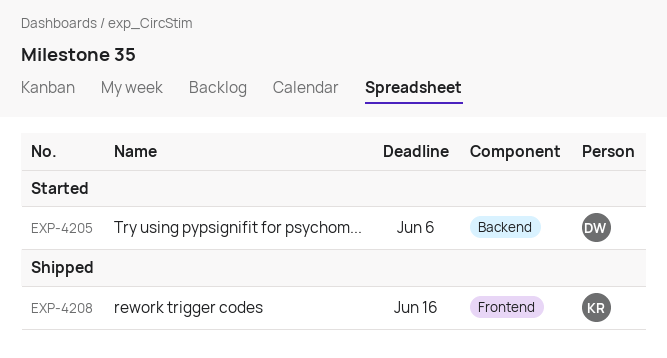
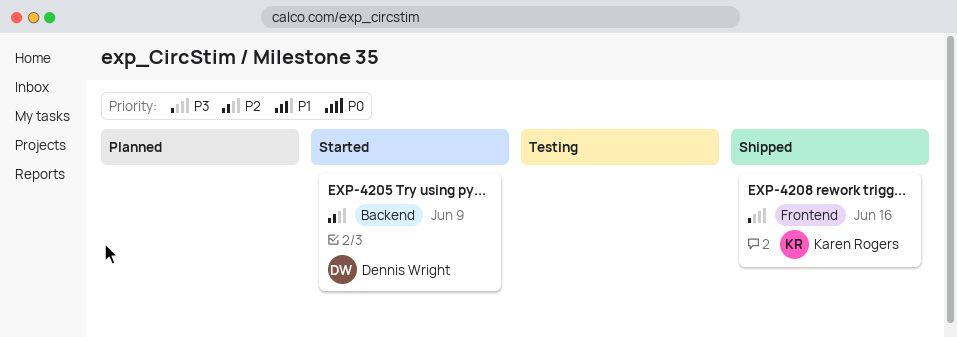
EXP-4205, due: Jun 6 -> Jun 9

